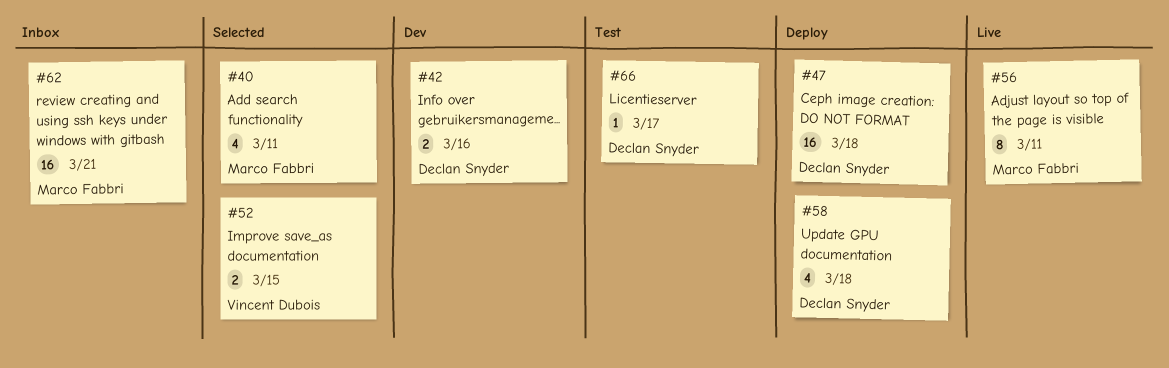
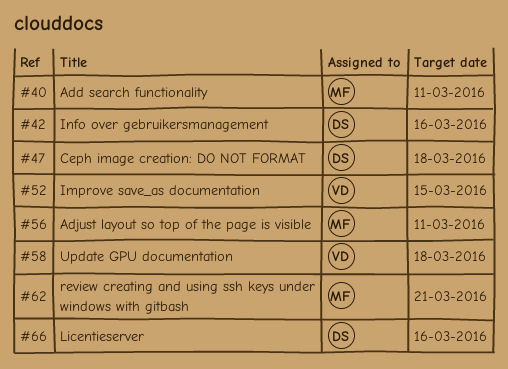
#58, owner: Declan Snyder -> Vincent Dubois
#66, due: Mar 17 -> Mar 16

